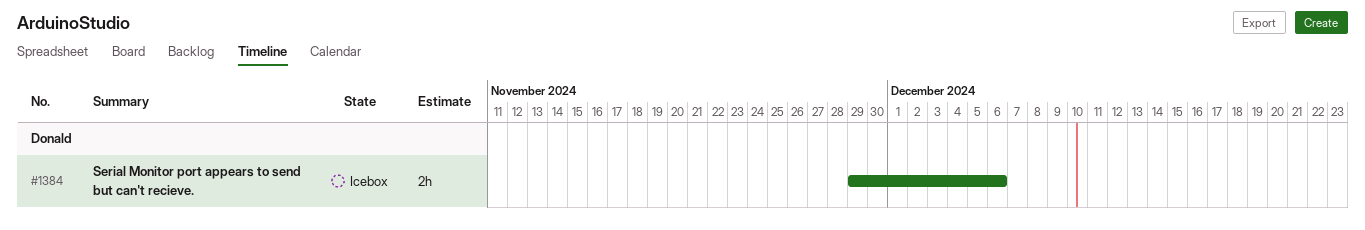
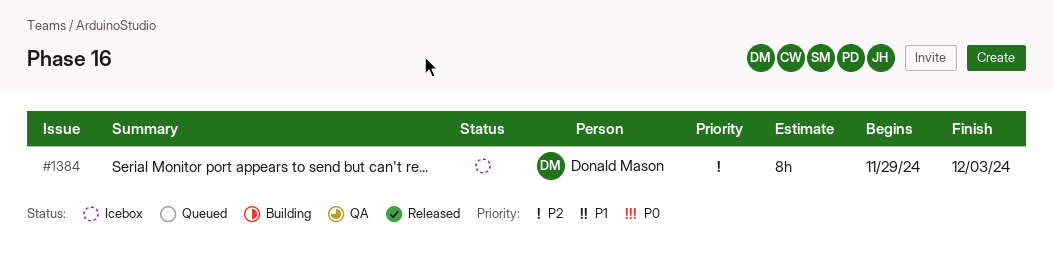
#1384, estimate: 2h -> 8h
#1384, due: Dec 6 -> Dec 3

